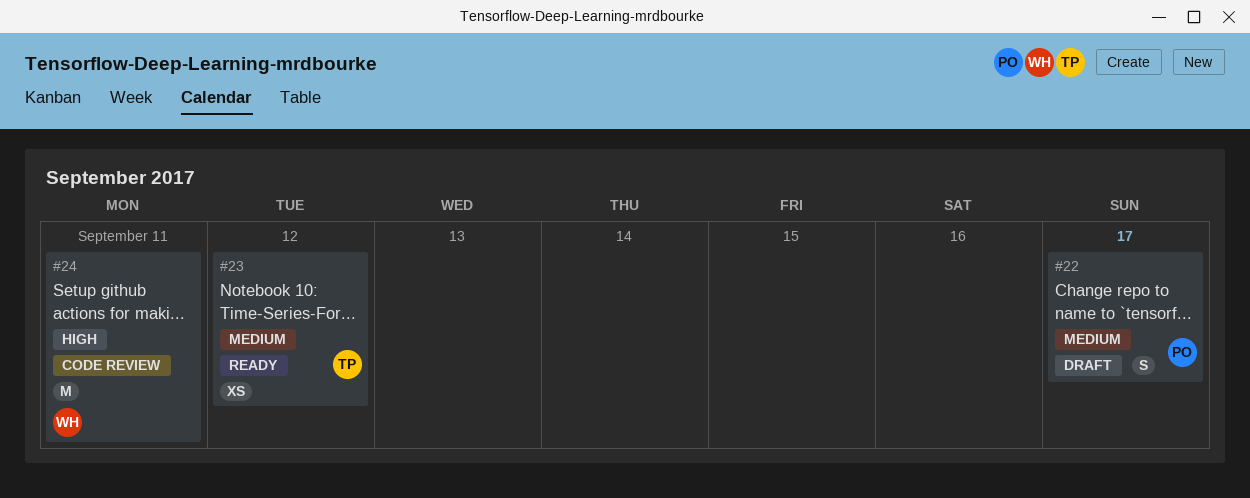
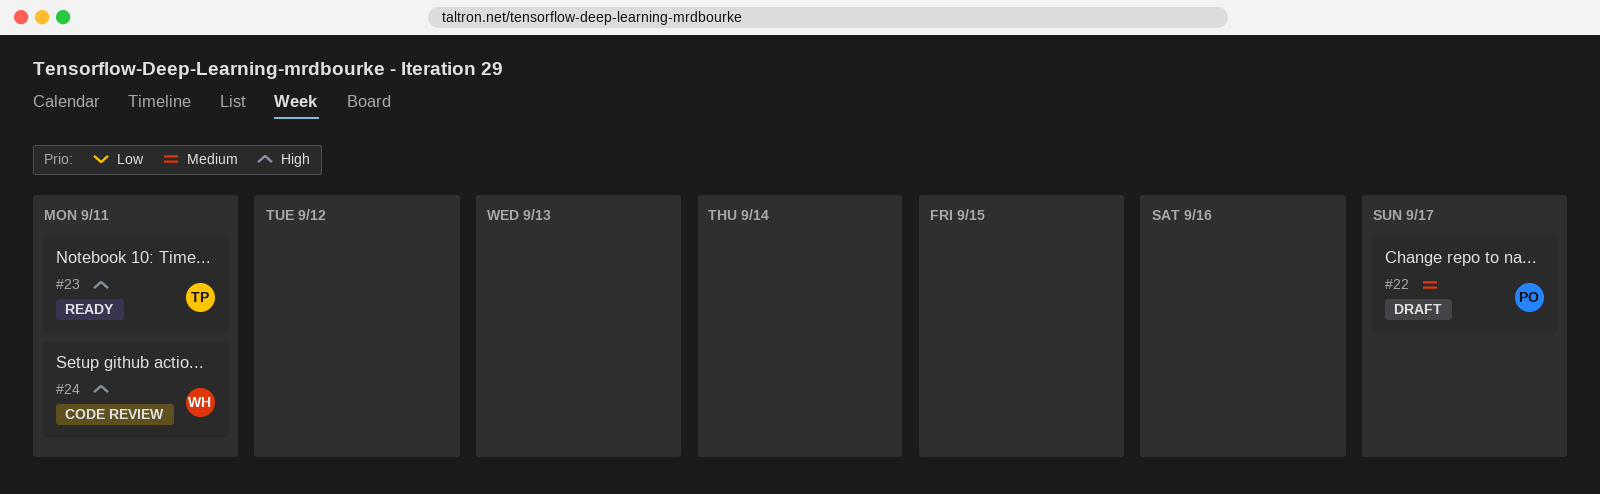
#23, priority: Medium -> High
#23, due: Sep 12 -> Sep 11

